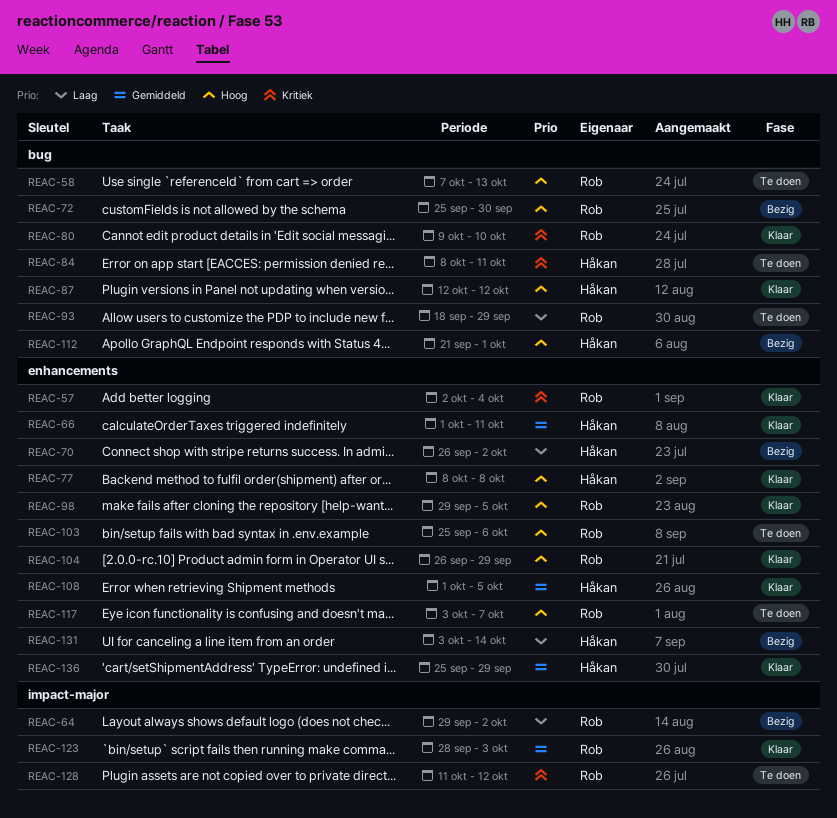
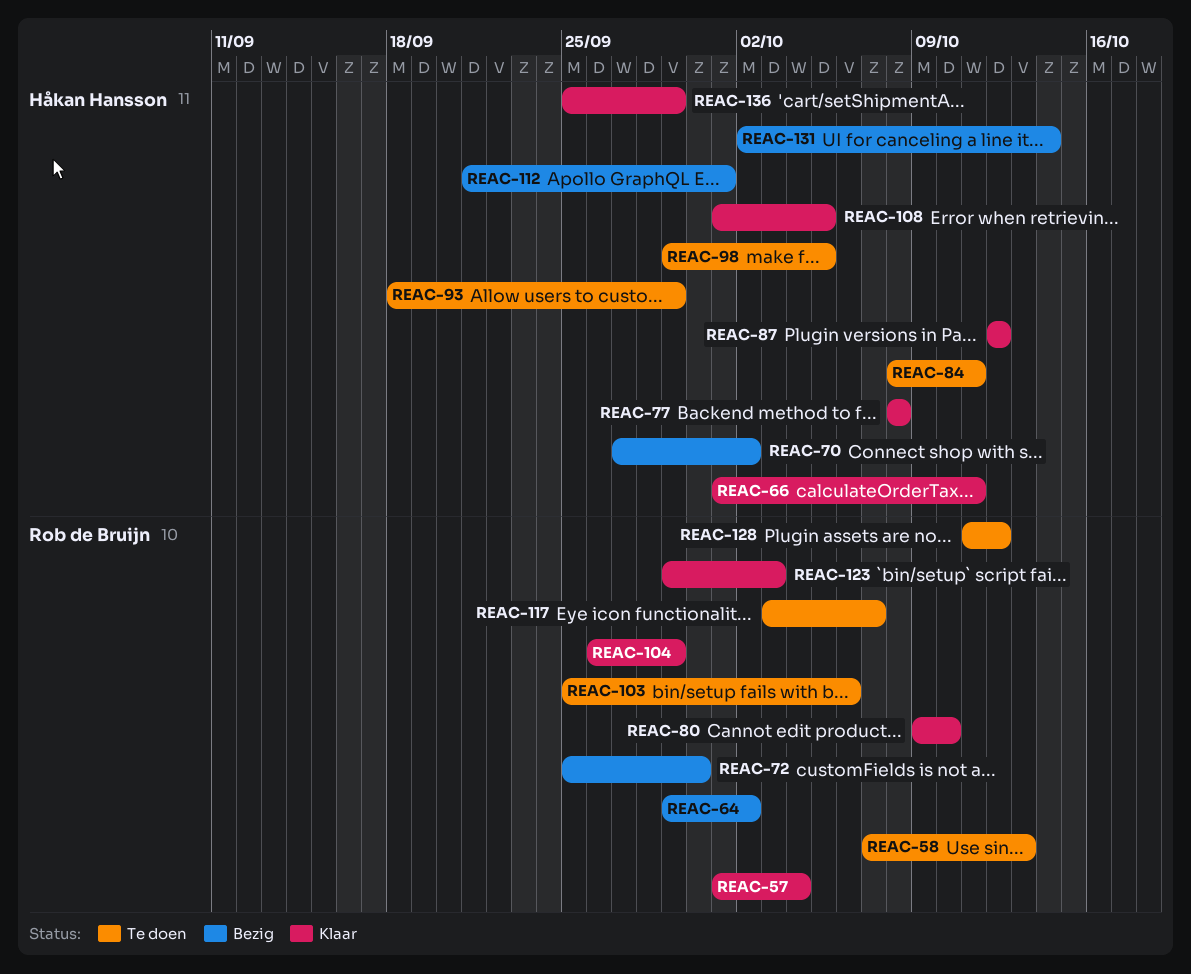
REAC-57, start: Oct 2 -> Oct 1
REAC-70, start: Sep 26 -> Sep 27
REAC-93, owner: Rob de Bruijn -> Håkan Hansson
REAC-98, status: Klaar -> Te doen
REAC-98, owner: Rob de Bruijn -> Håkan Hansson
REAC-123, start: Sep 28 -> Sep 29
REAC-131, start: Oct 3 -> Oct 2

